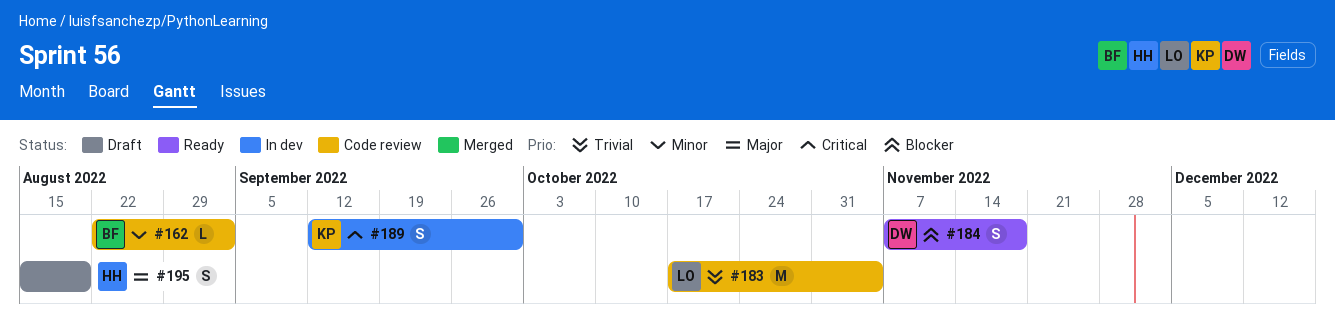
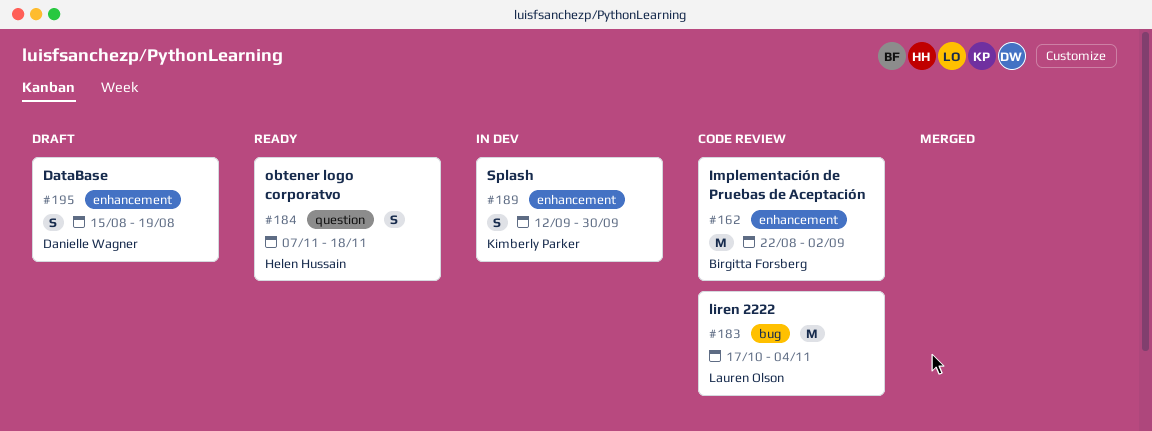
#162, estimate: L -> M
#184, owner: Danielle Wagner -> Helen Hussain
#195, owner: Helen Hussain -> Danielle Wagner

